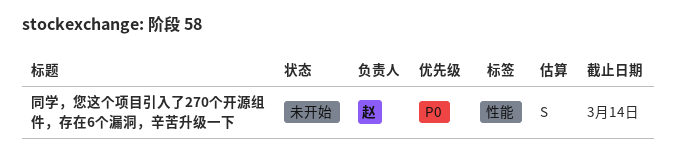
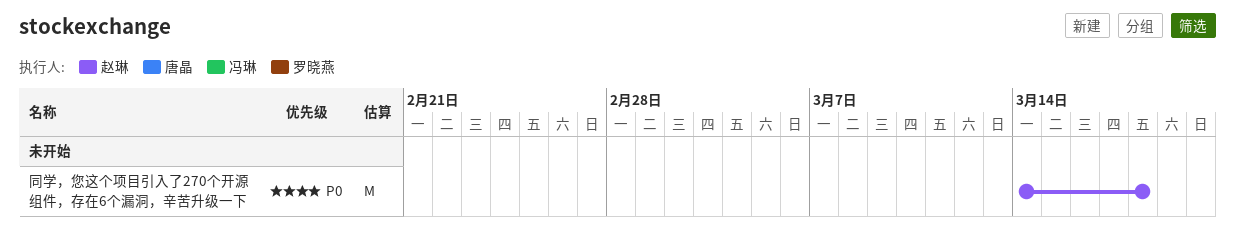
同学，您这个项目引入了270个开源组件，存在6个漏洞，辛苦升级一下, estimate: S -> M
同学，您这个项目引入了270个开源组件，存在6个漏洞，辛苦升级一下, due: Mar 14 -> Mar 18

